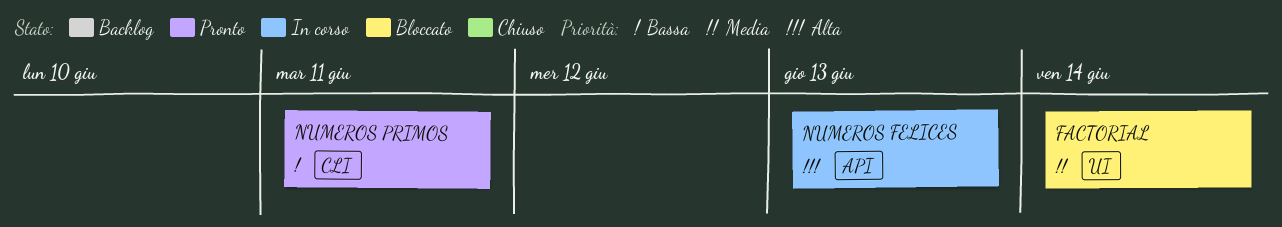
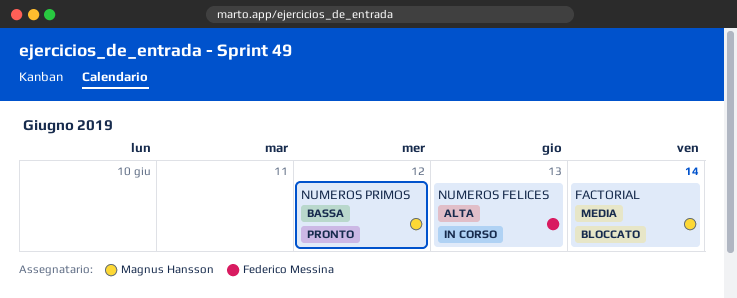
NUMEROS PRIMOS, due: Jun 11 -> Jun 12

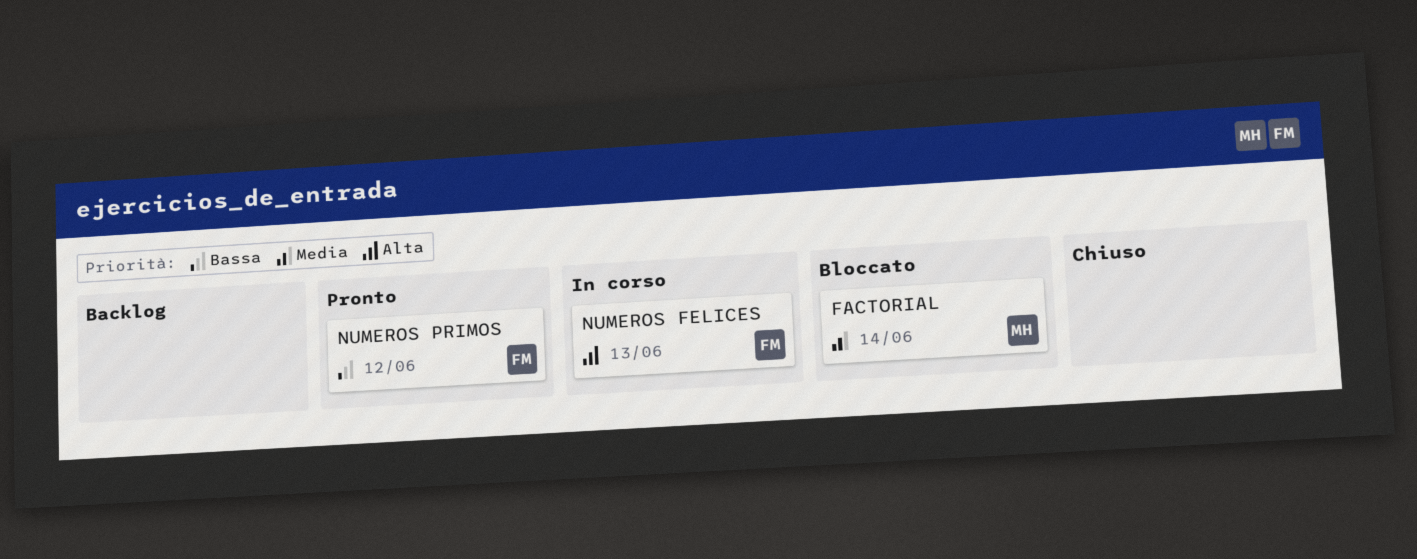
NUMEROS PRIMOS, owner: Magnus Hansson -> Federico Messina

